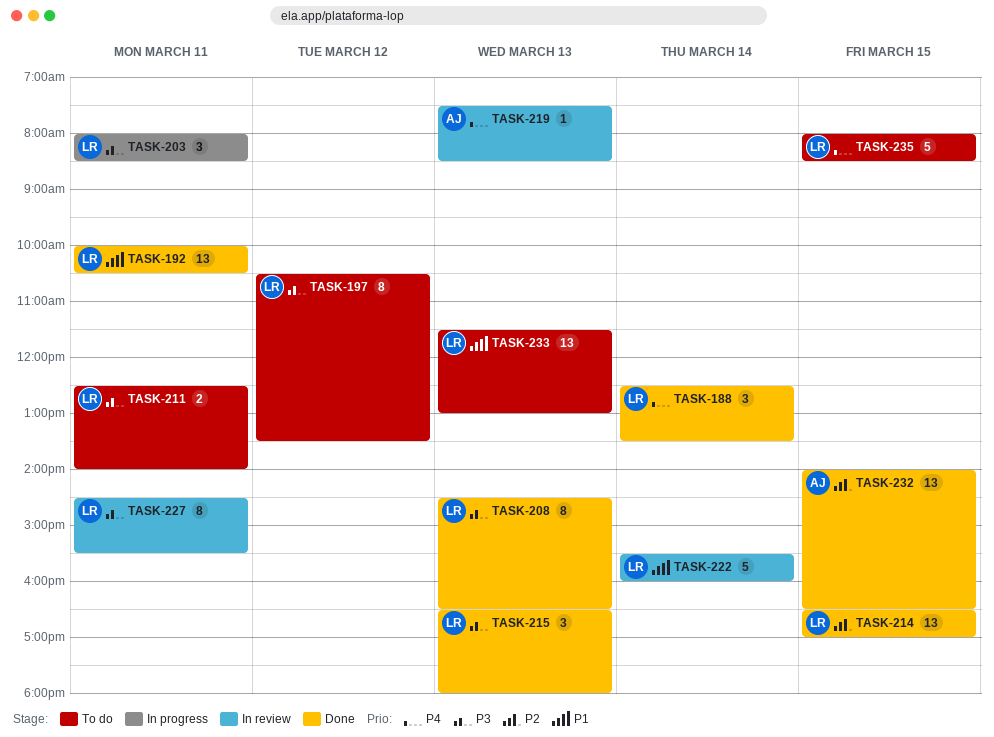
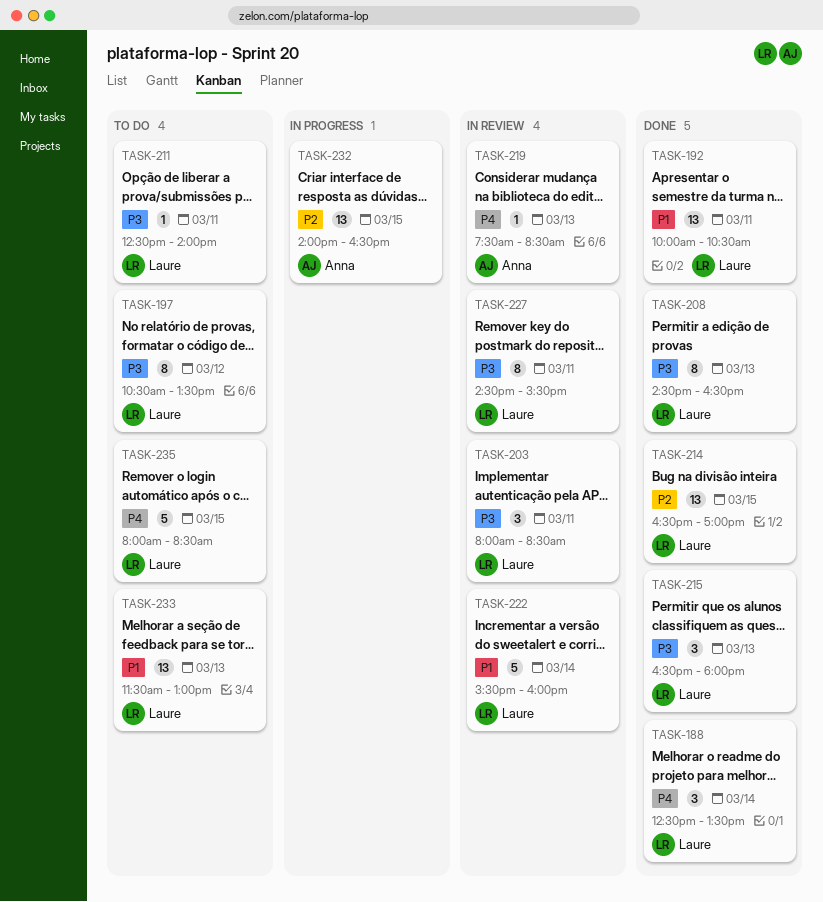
TASK-203, status: In progress -> In review
TASK-211, estimate: 2 -> 1
TASK-232, status: Done -> In progress

